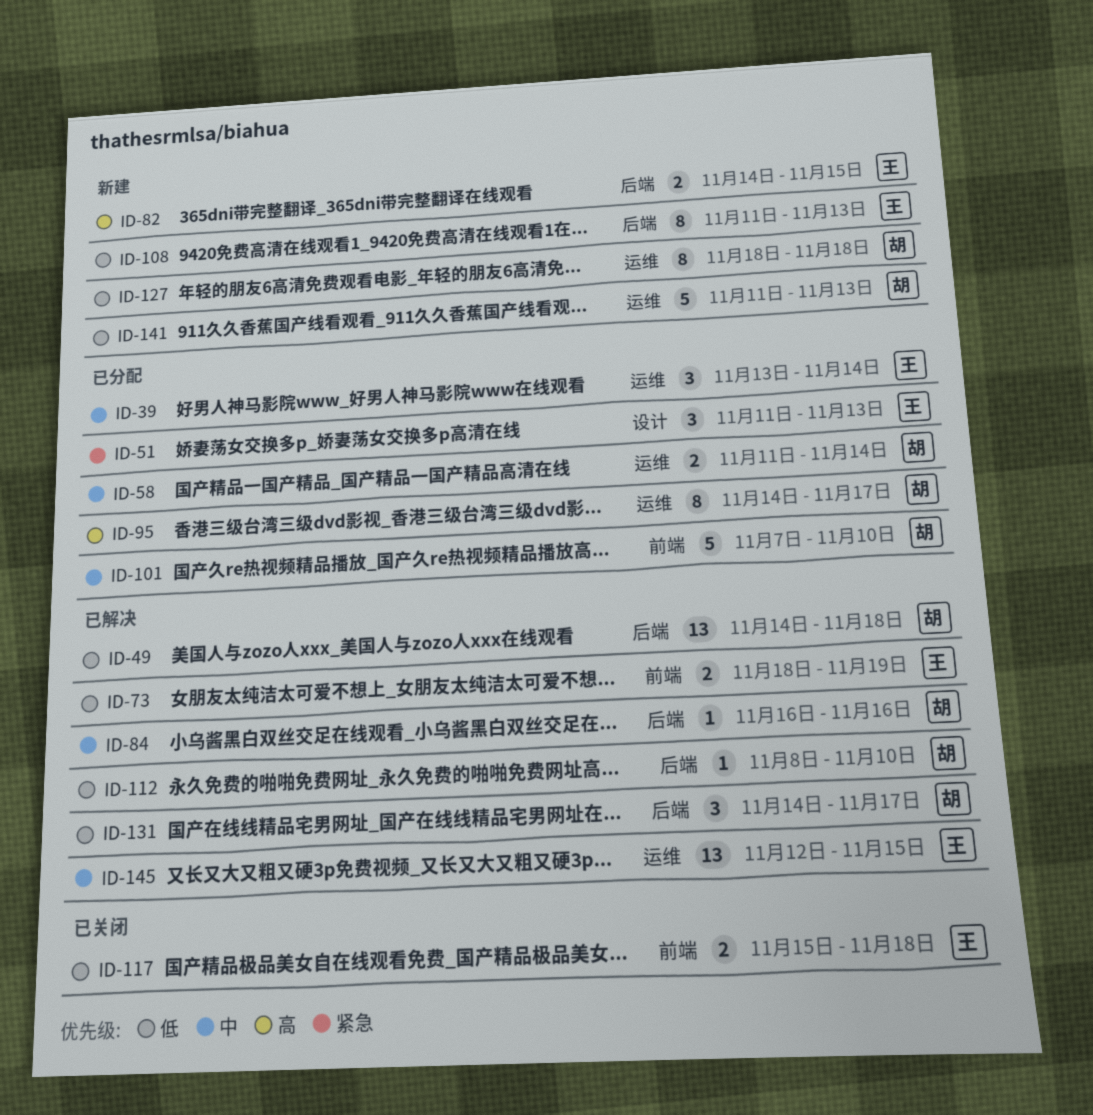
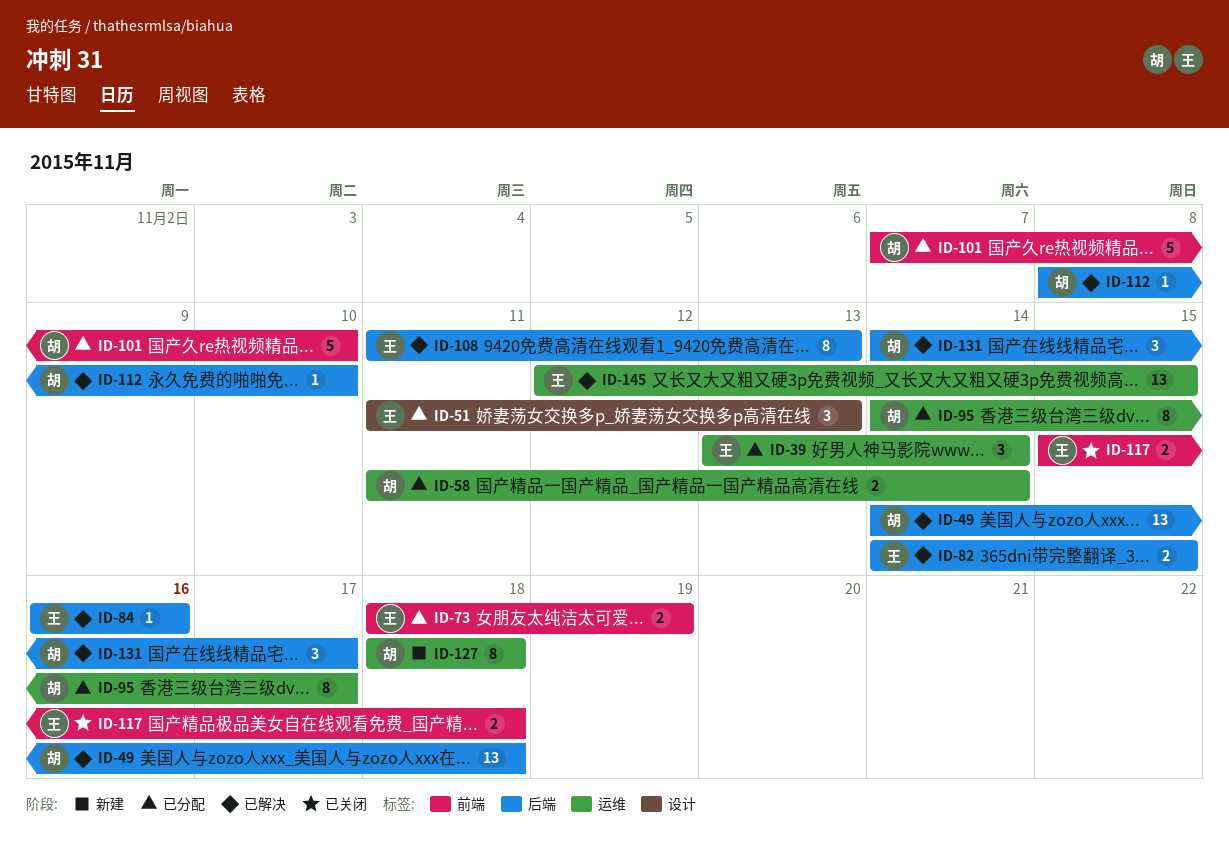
ID-73, status: 已解决 -> 已分配
ID-82, status: 新建 -> 已解决
ID-84, owner: 胡 -> 王
ID-108, status: 新建 -> 已解决
ID-141: present -> none

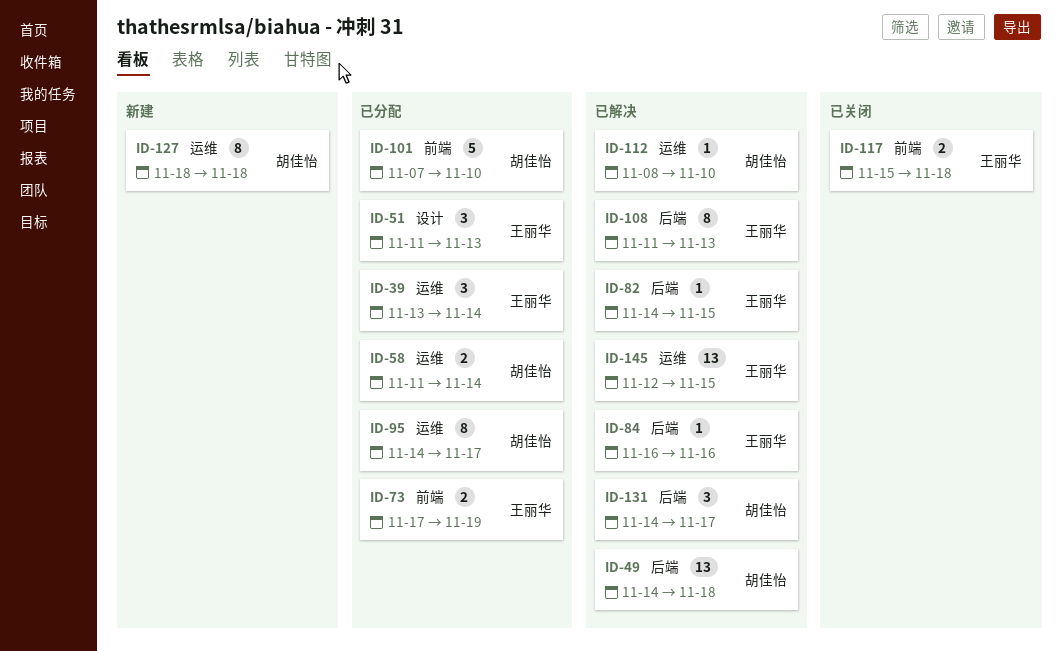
ID-73, start: Nov 18 -> Nov 17
ID-82, estimate: 2 -> 1
ID-112, label: 后端 -> 运维

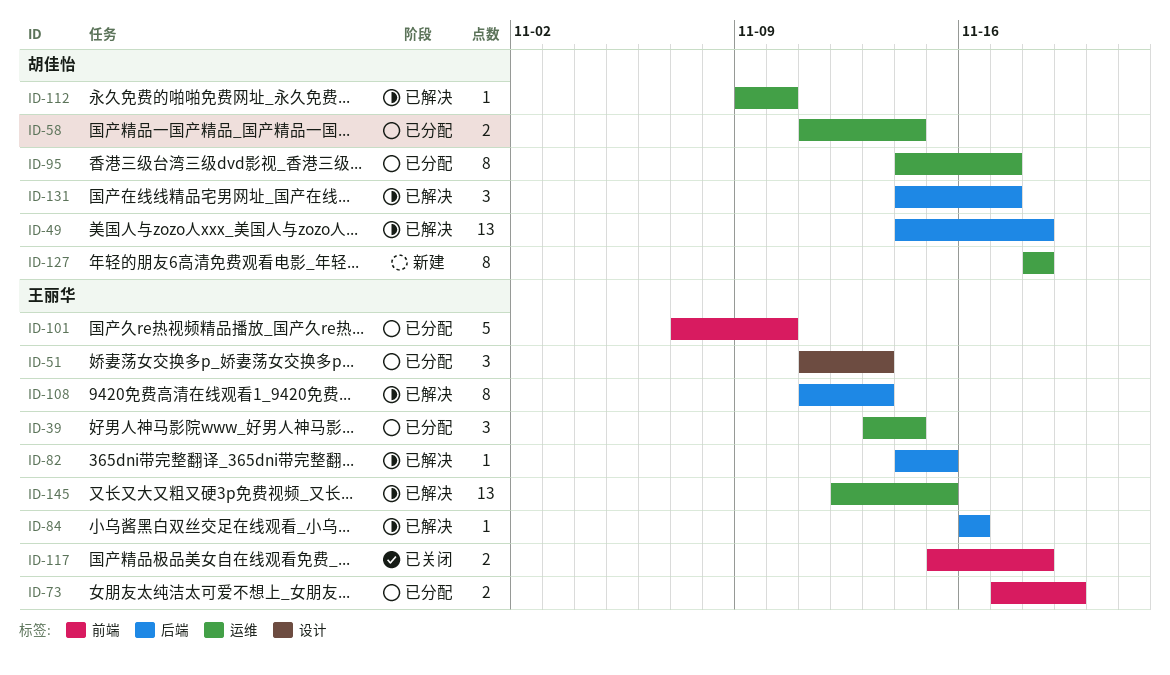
ID-101, owner: 胡佳怡 -> 王丽华
ID-112, start: Nov 8 -> Nov 9

